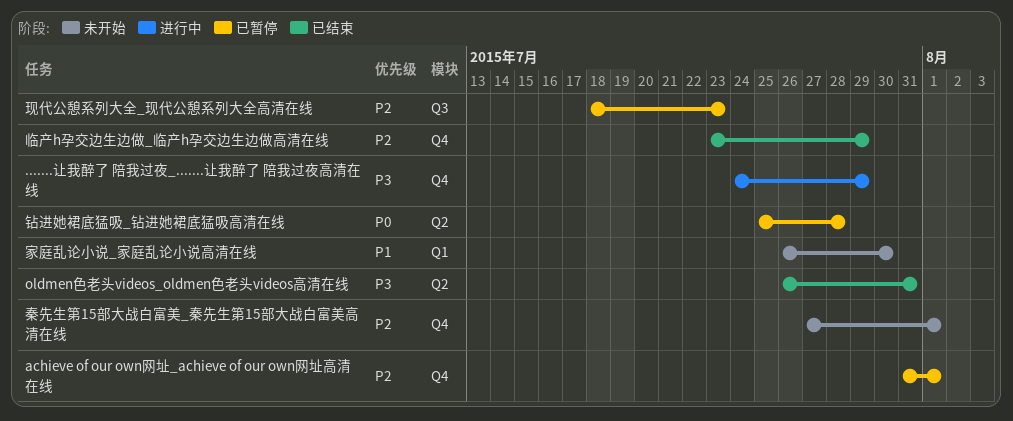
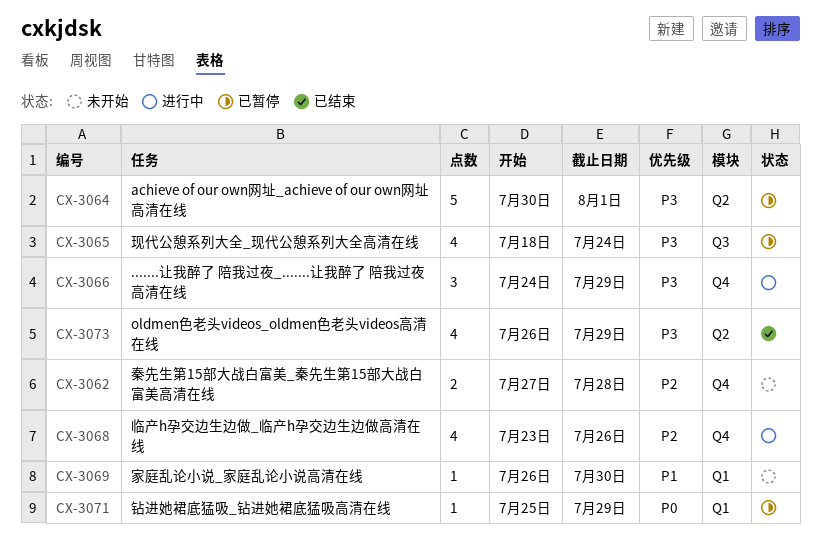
achieve of our own网址_achieve of our own网址高清在线, priority: P2 -> P3
achieve of our own网址_achieve of our own网址高清在线, label: Q4 -> Q2
achieve of our own网址_achieve of our own网址高清在线, start: Jul 31 -> Jul 30
oldmen色老头videos_oldmen色老头videos高清在线, due: Jul 31 -> Jul 29
临产h孕交边生边做_临产h孕交边生边做高清在线, status: 已结束 -> 进行中
临产h孕交边生边做_临产h孕交边生边做高清在线, due: Jul 29 -> Jul 26
现代公憩系列大全_现代公憩系列大全高清在线, priority: P2 -> P3
现代公憩系列大全_现代公憩系列大全高清在线, due: Jul 23 -> Jul 24
秦先生第15部大战白富美_秦先生第15部大战白富美高清在线, due: Aug 1 -> Jul 28
钻进她裙底猛吸_钻进她裙底猛吸高清在线, label: Q2 -> Q1
钻进她裙底猛吸_钻进她裙底猛吸高清在线, due: Jul 28 -> Jul 29

